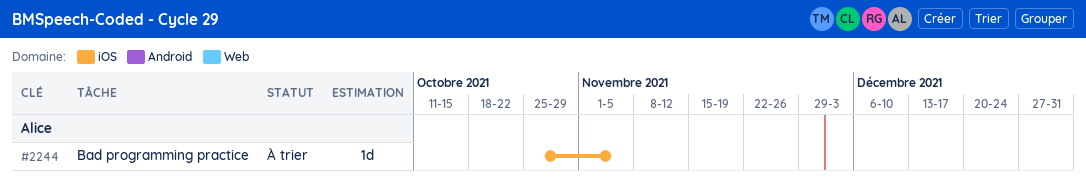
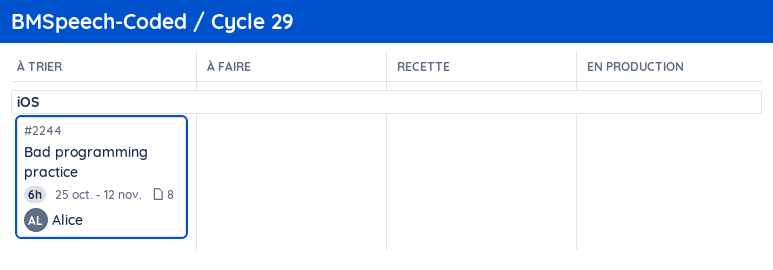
#2244, estimate: 1d -> 6h
#2244, due: Nov 5 -> Nov 12

